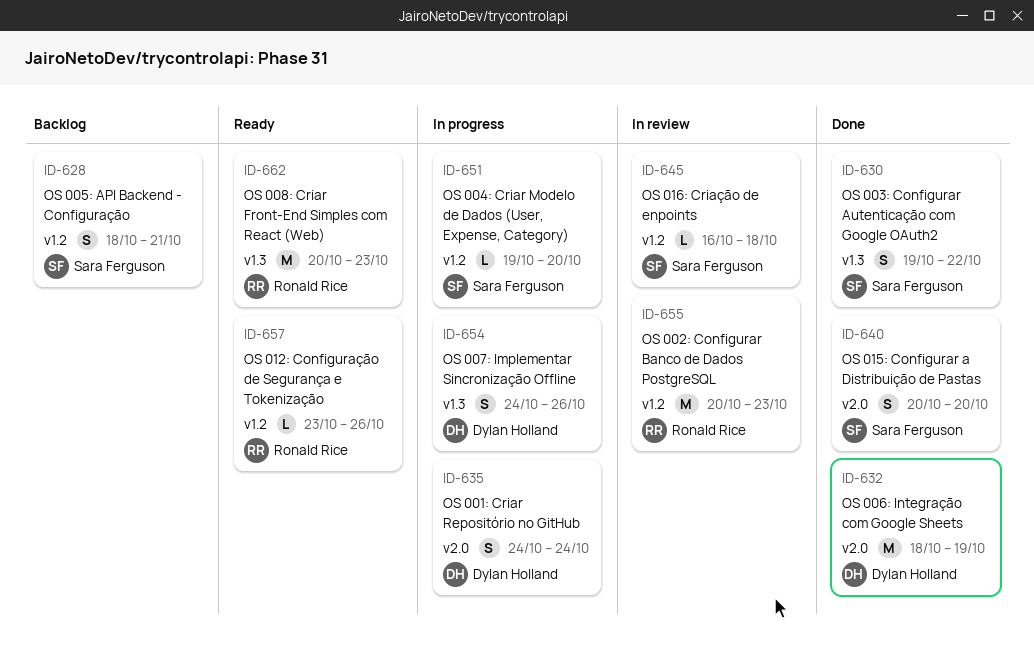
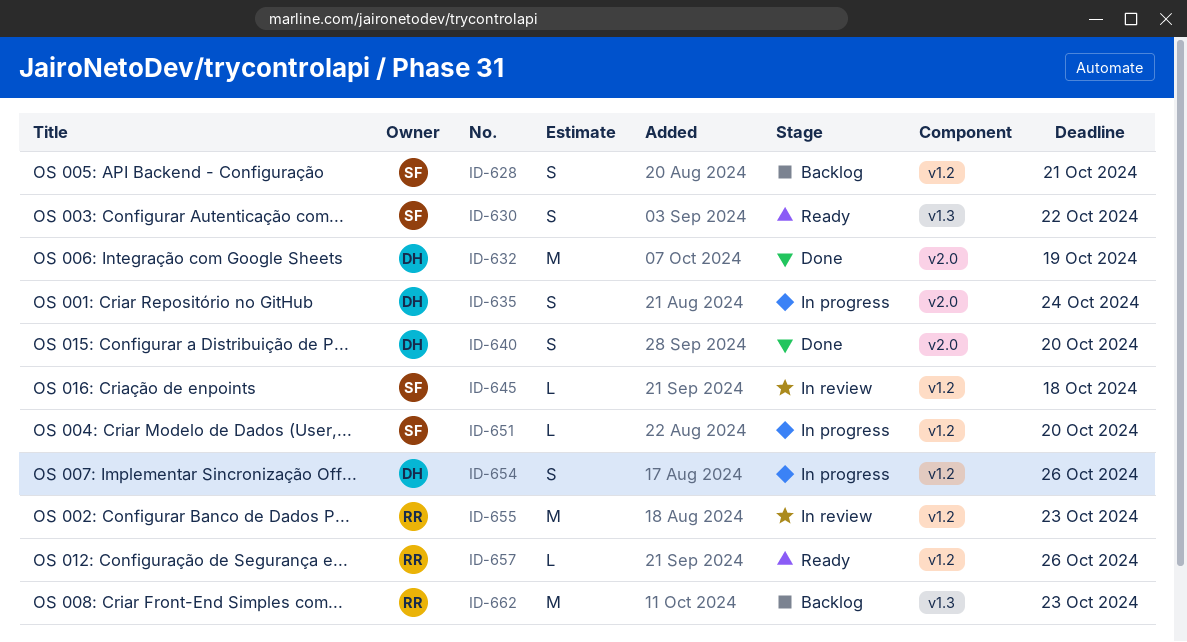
ID-630, status: Done -> Ready
ID-640, owner: Sara Ferguson -> Dylan Holland
ID-654, label: v1.3 -> v1.2
ID-662, status: Ready -> Backlog

